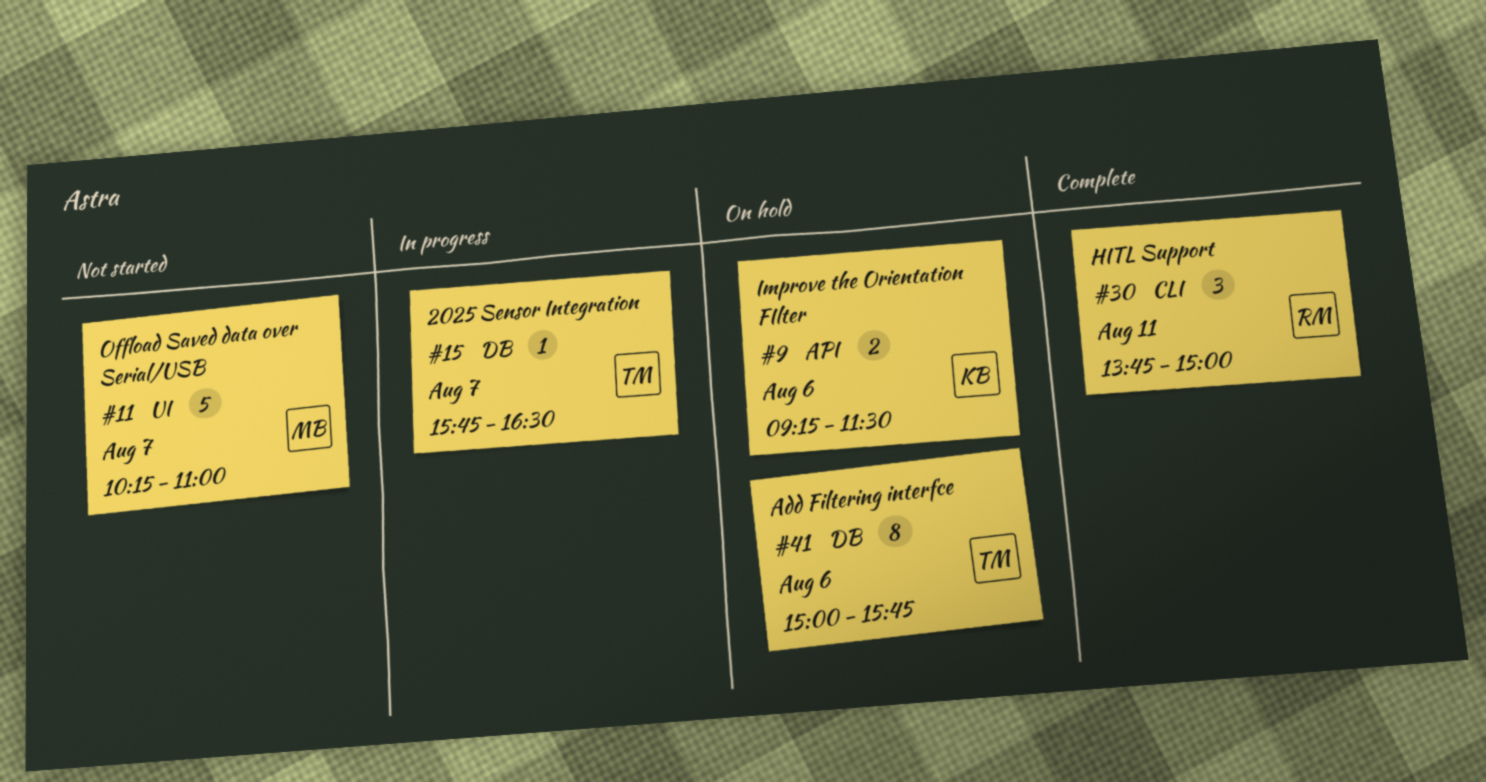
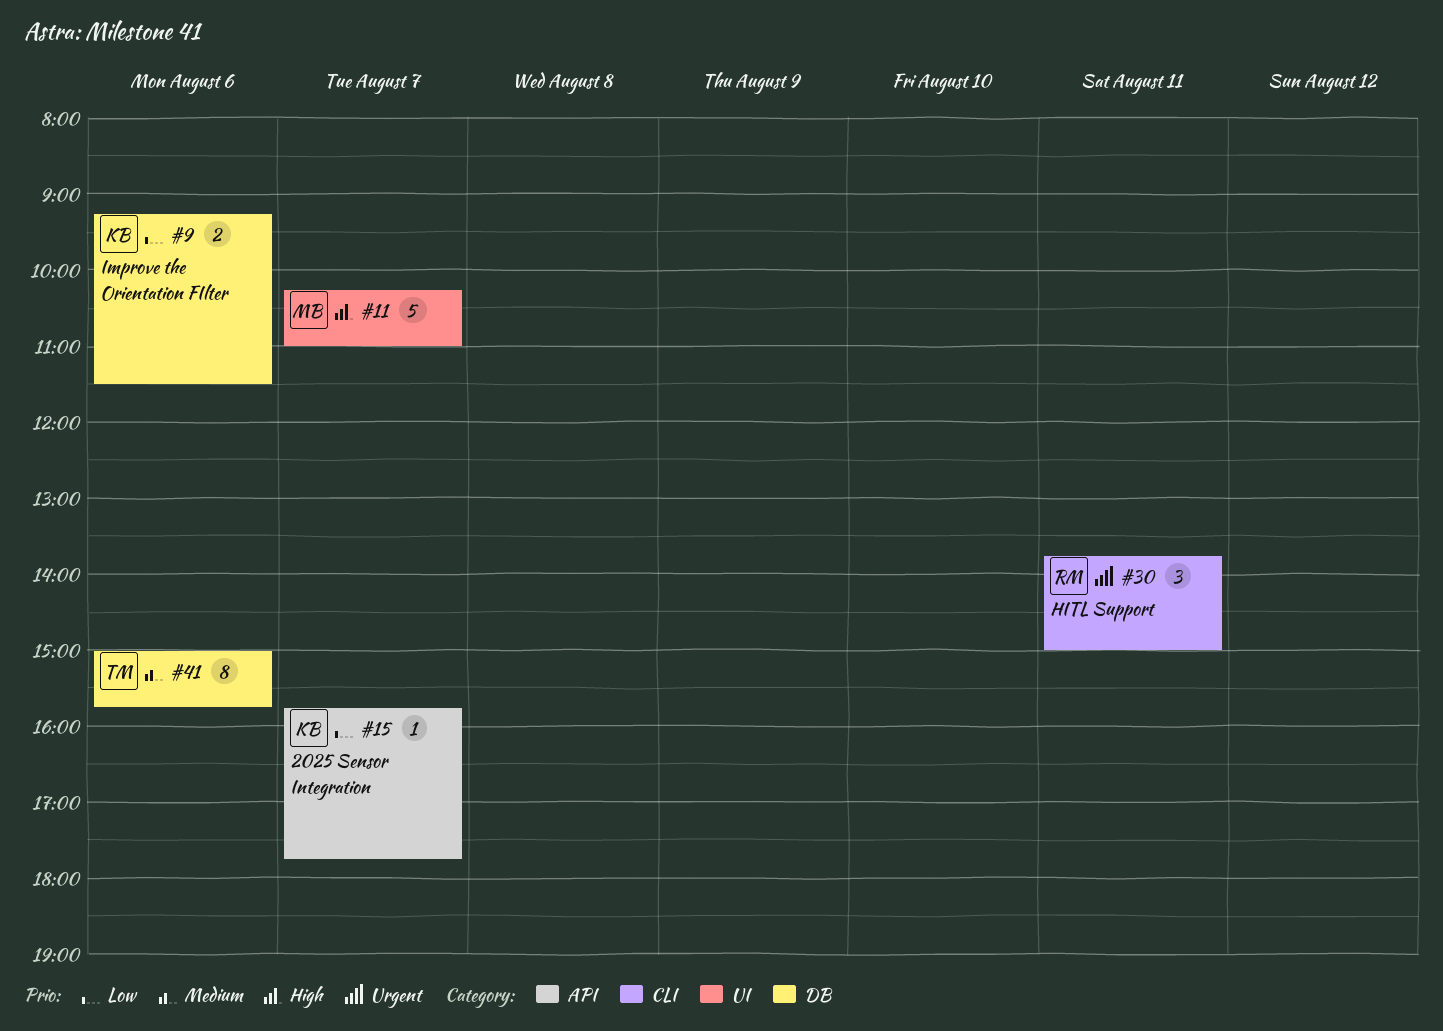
#9, label: API -> DB
#15, owner: TM -> KB
#15, label: DB -> API
#15, ends: 16:30 -> 17:45

